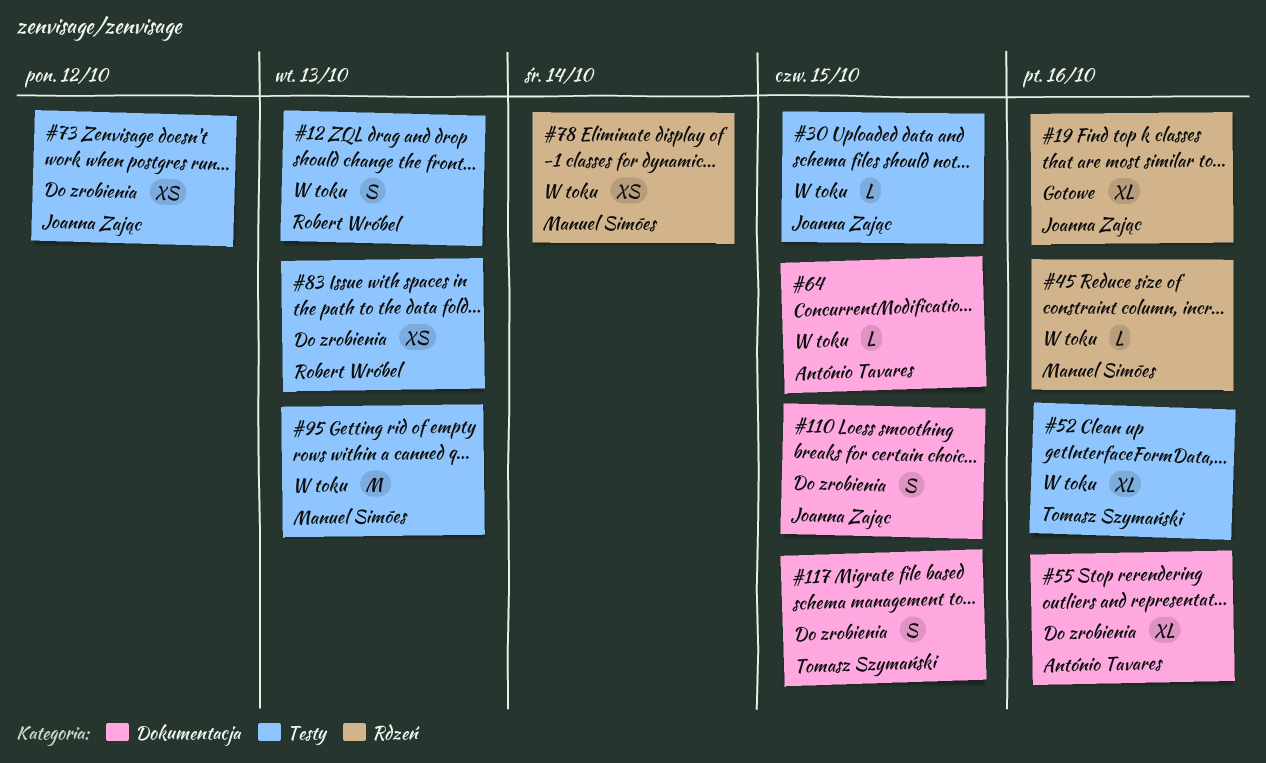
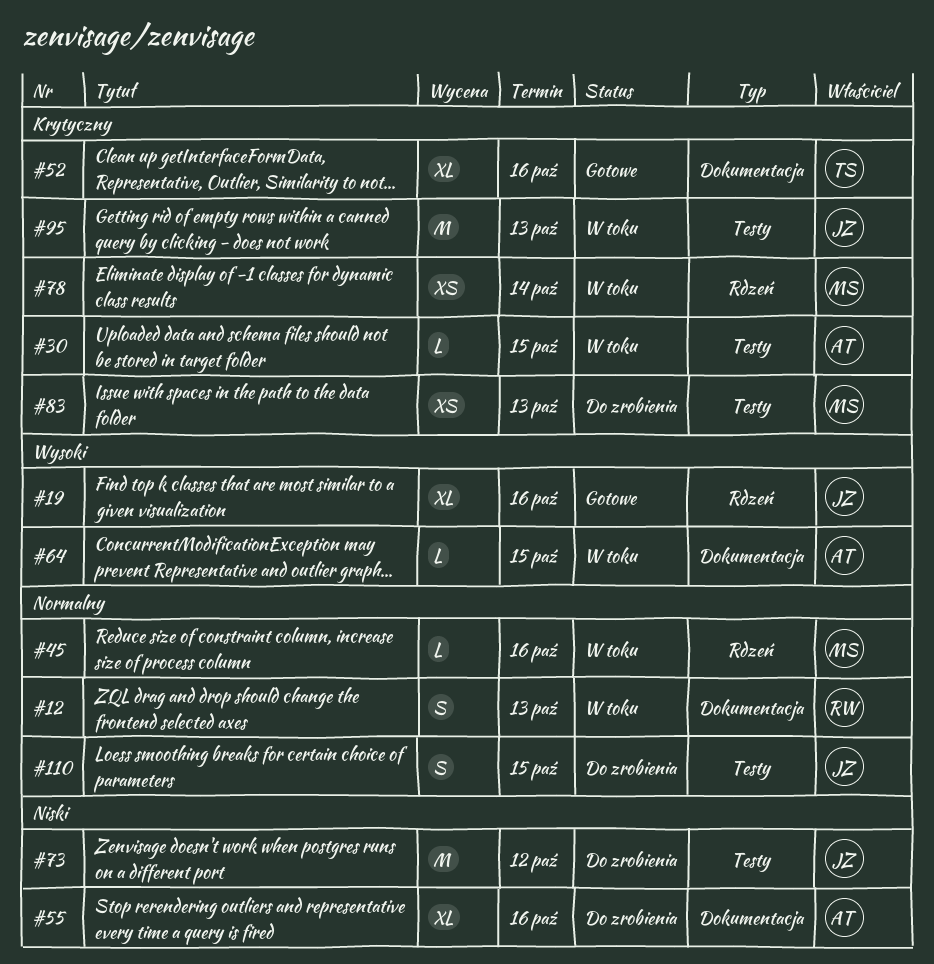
#12, label: Testy -> Dokumentacja
#30, owner: Joanna Zając -> António Tavares
#52, status: W toku -> Gotowe
#52, label: Testy -> Dokumentacja
#73, estimate: XS -> M
#83, owner: Robert Wróbel -> Manuel Simões
#95, owner: Manuel Simões -> Joanna Zając
#110, label: Dokumentacja -> Testy
#117: present -> none

